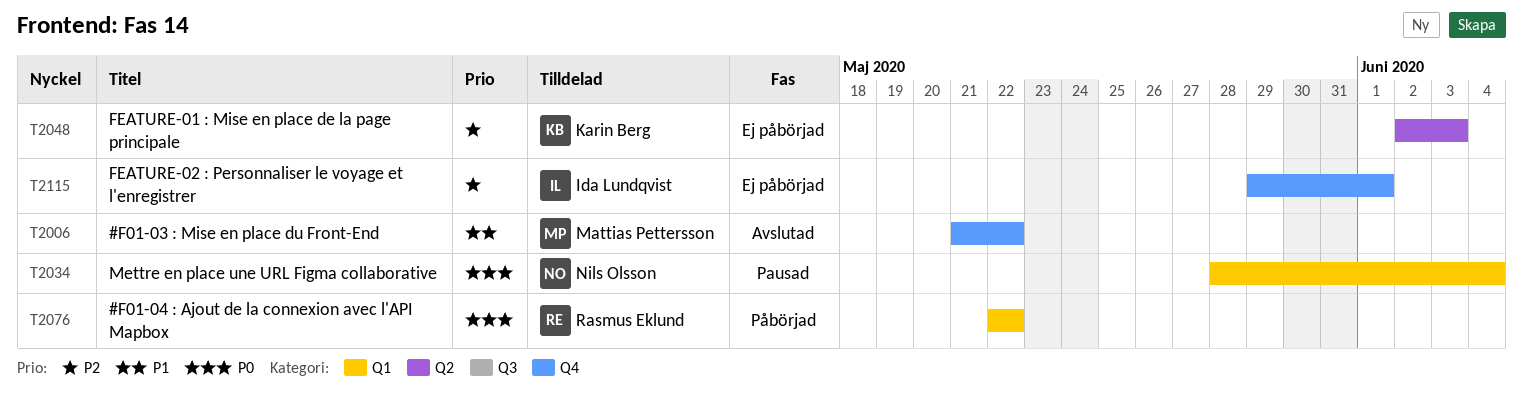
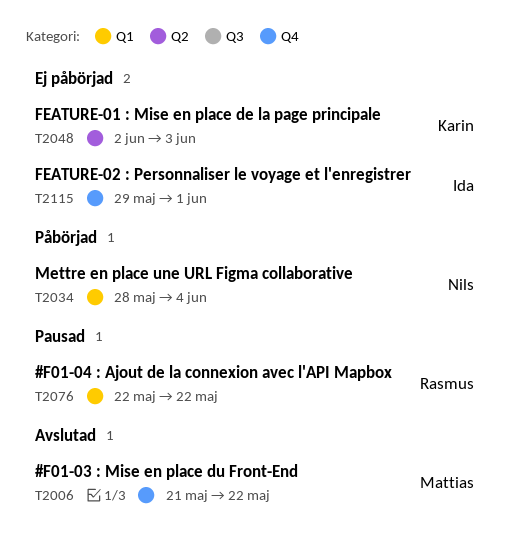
T2034, status: Pausad -> Påbörjad
T2076, status: Påbörjad -> Pausad

